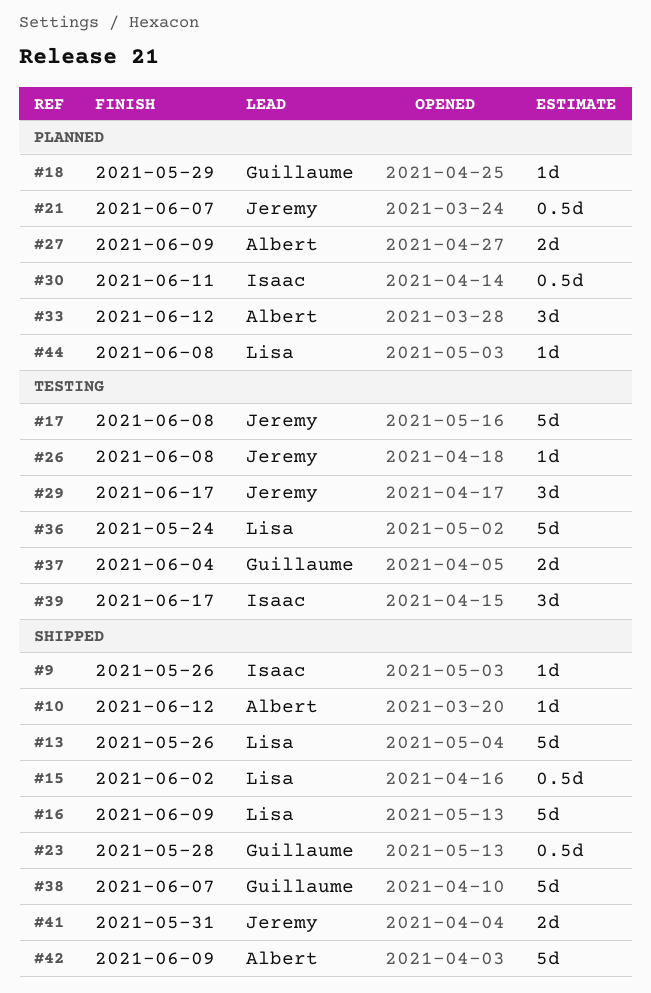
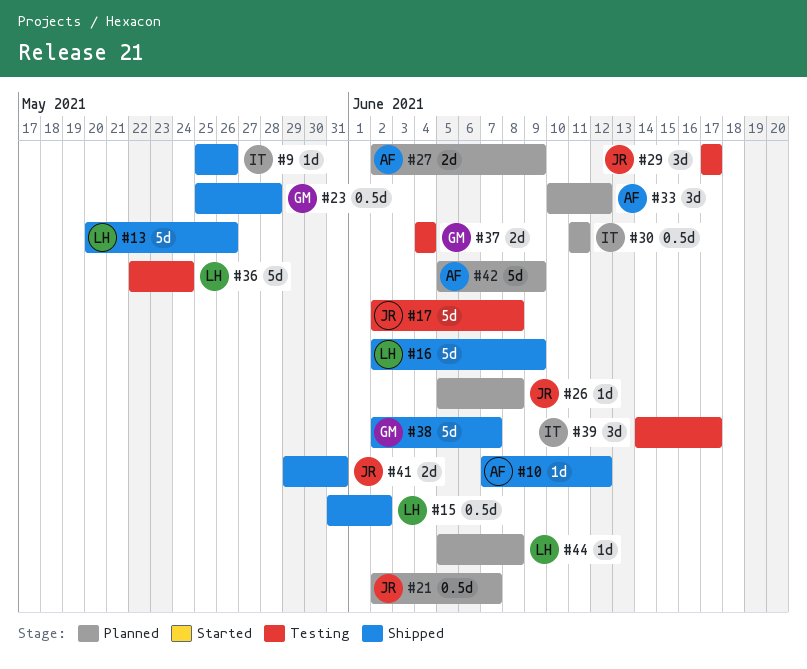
#18: present -> none
#26, status: Testing -> Planned
#42, status: Shipped -> Planned

